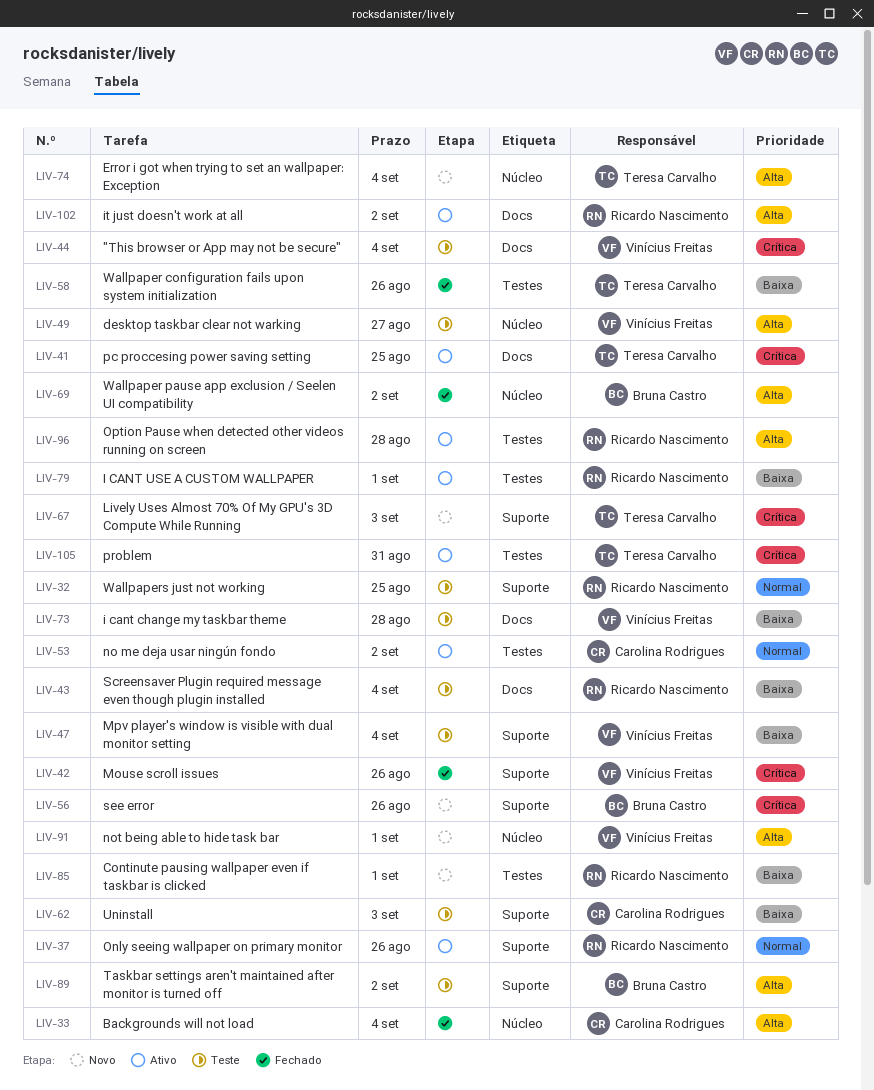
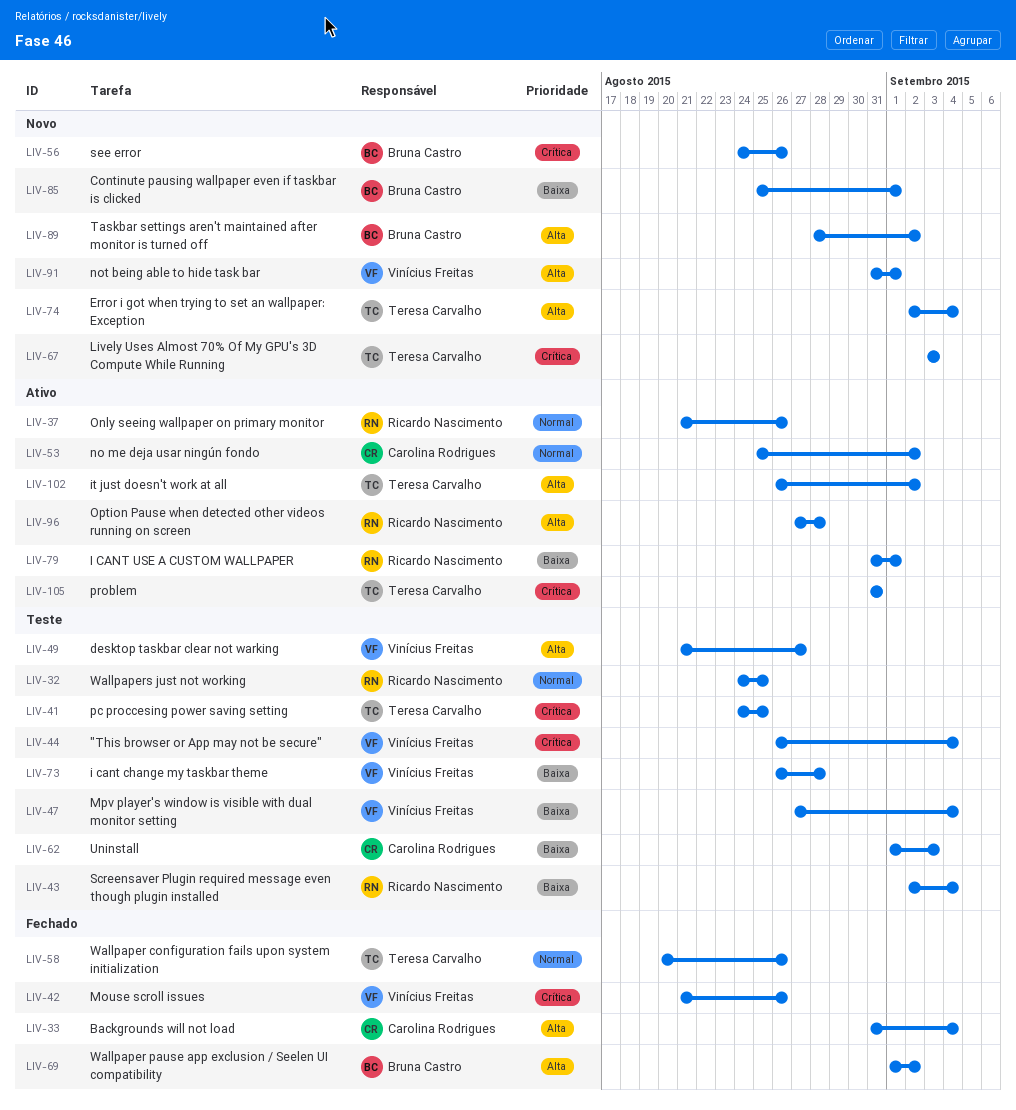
LIV-41, status: Ativo -> Teste
LIV-58, priority: Baixa -> Normal
LIV-85, owner: Ricardo Nascimento -> Bruna Castro
LIV-89, status: Teste -> Novo
LIV-102, owner: Ricardo Nascimento -> Teresa Carvalho

